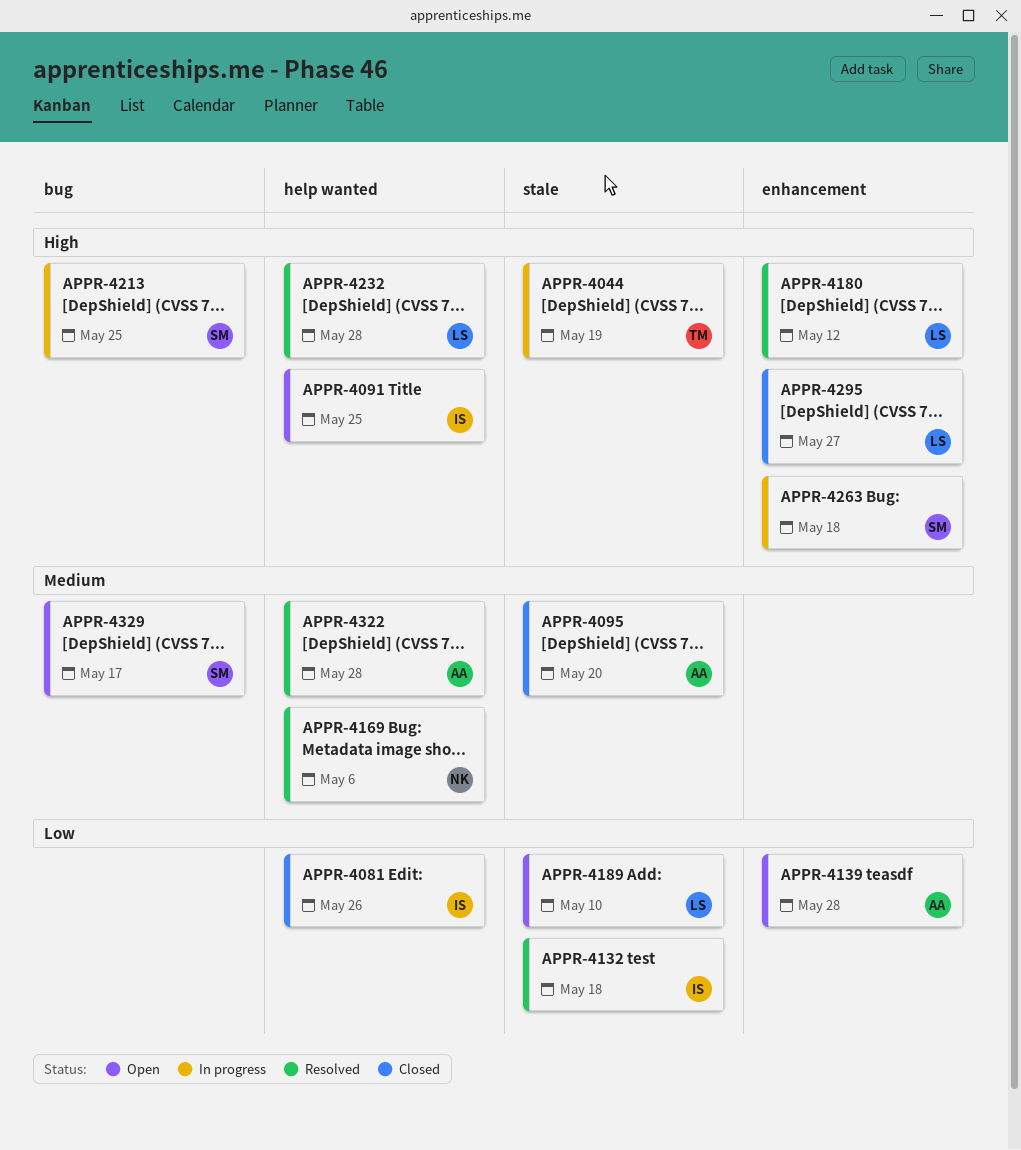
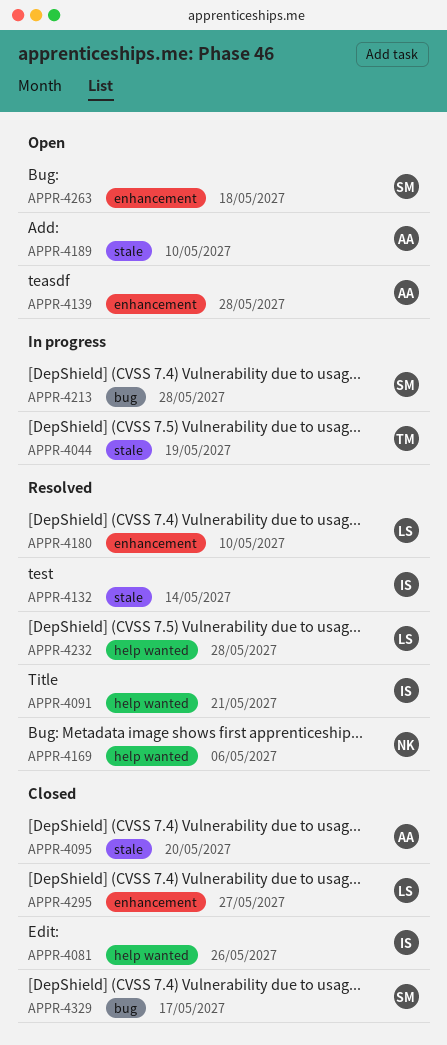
APPR-4091, status: Open -> Resolved
APPR-4091, due: May 25 -> May 21
APPR-4132, due: May 18 -> May 14
APPR-4180, due: May 12 -> May 10
APPR-4189, owner: LS -> AA
APPR-4213, due: May 25 -> May 28
APPR-4263, status: In progress -> Open
APPR-4322: present -> none
APPR-4329, status: Open -> Closed

